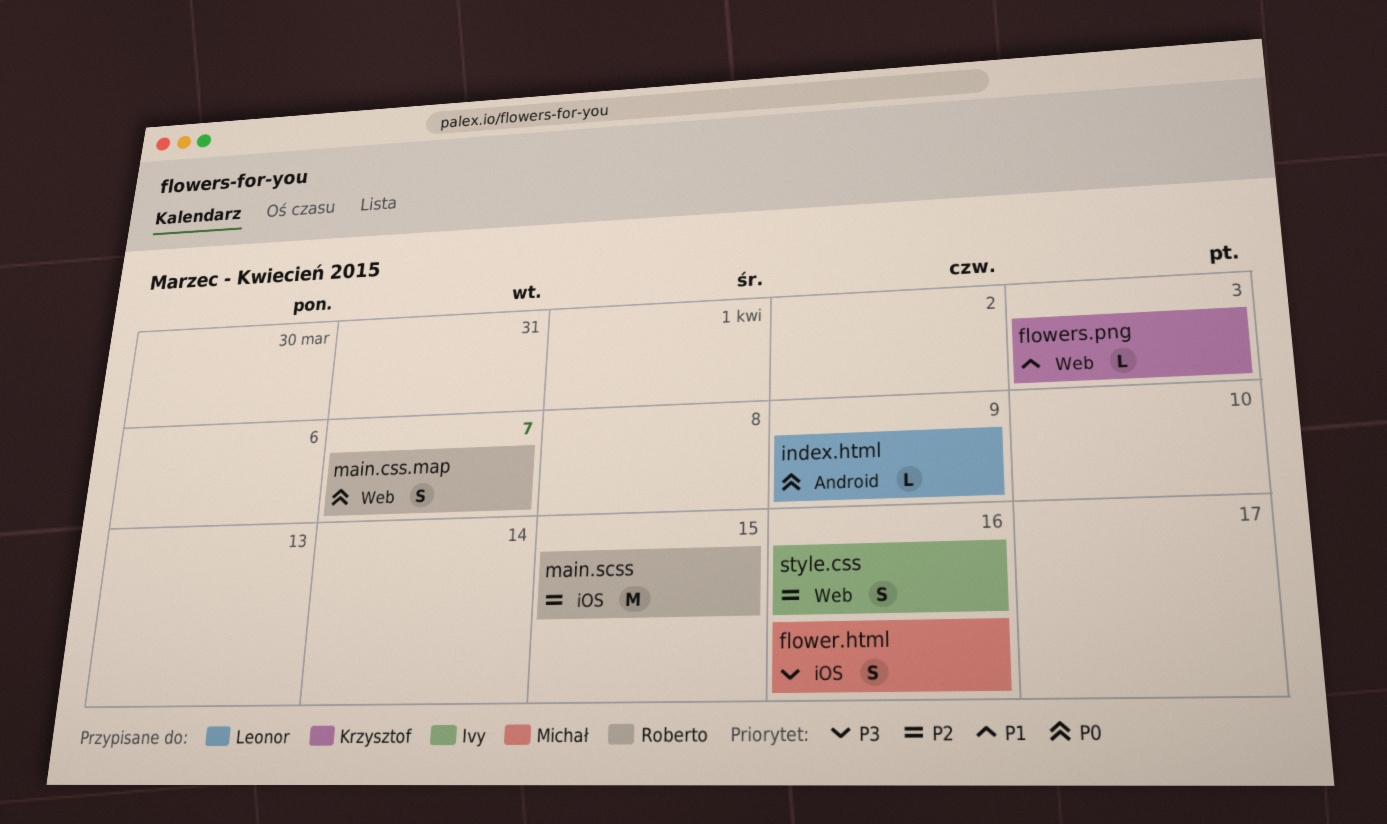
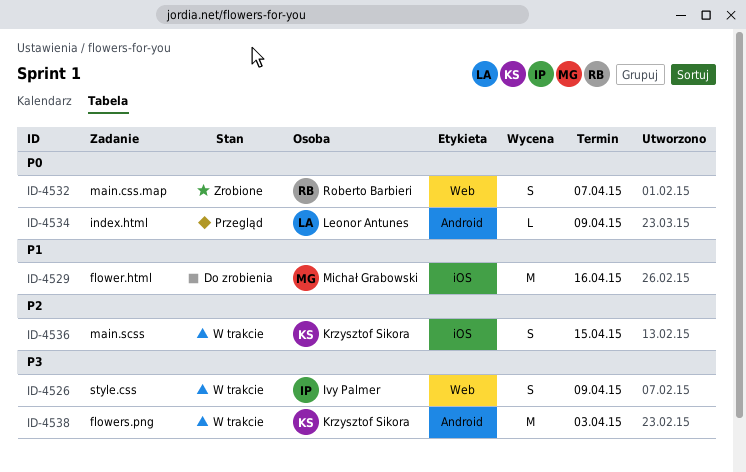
flower.html, priority: P3 -> P1
flower.html, estimate: S -> M
flowers.png, priority: P1 -> P3
flowers.png, label: Web -> Android
flowers.png, estimate: L -> M
main.scss, owner: Roberto Barbieri -> Krzysztof Sikora
main.scss, estimate: M -> S
style.css, priority: P2 -> P3
style.css, due: Apr 16 -> Apr 9

